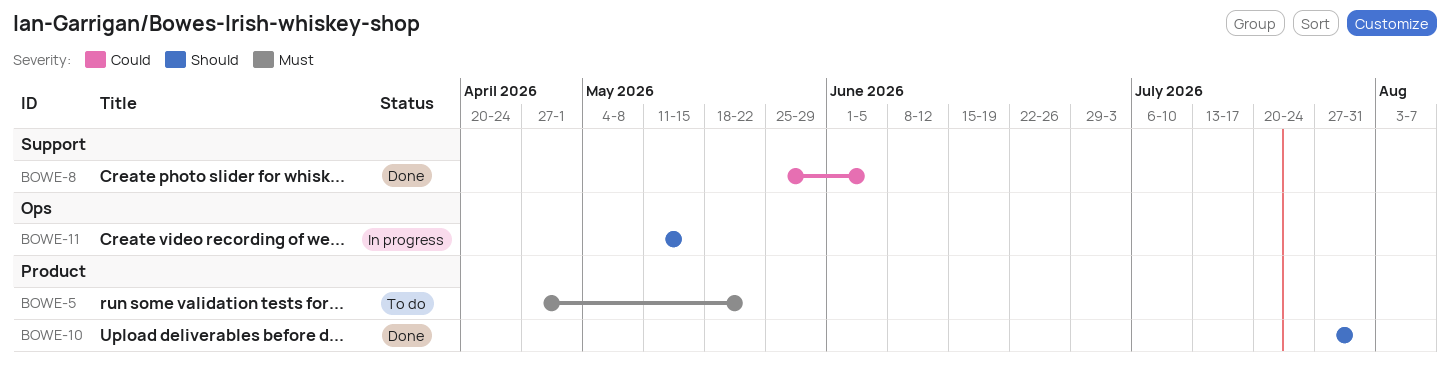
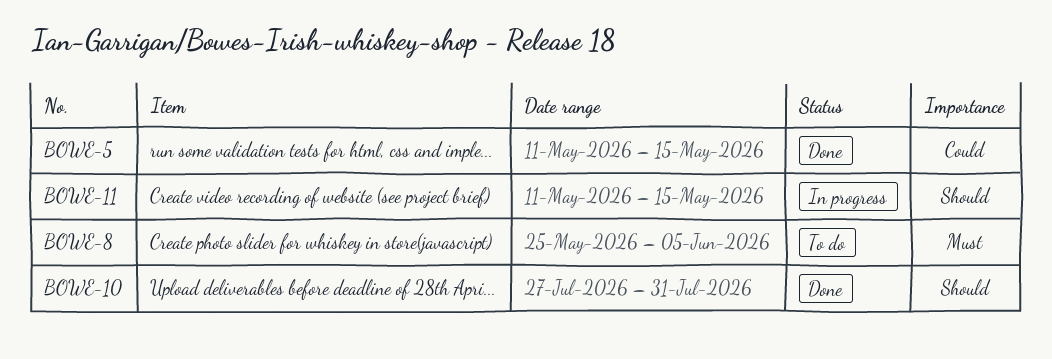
BOWE-5, status: To do -> Done
BOWE-5, priority: Must -> Could
BOWE-5, start: Apr 27 -> May 11
BOWE-5, due: May 22 -> May 15
BOWE-8, status: Done -> To do
BOWE-8, priority: Could -> Must

